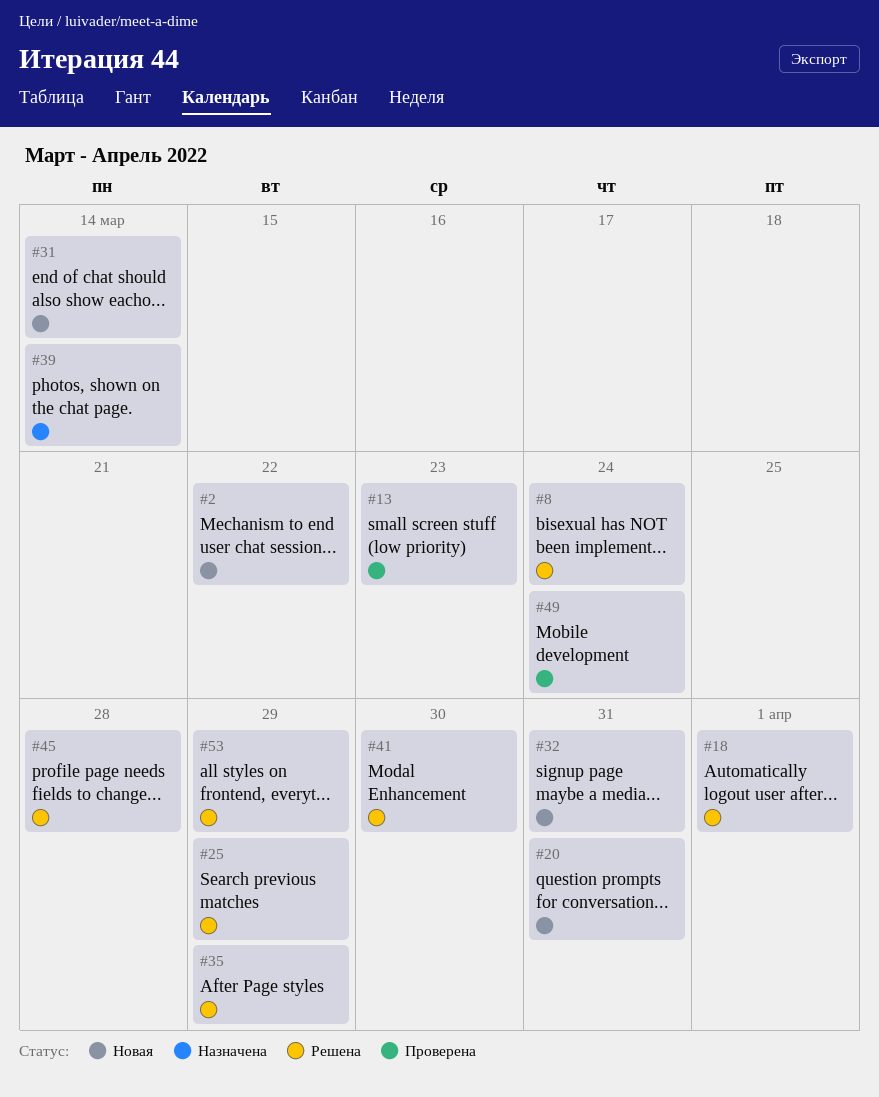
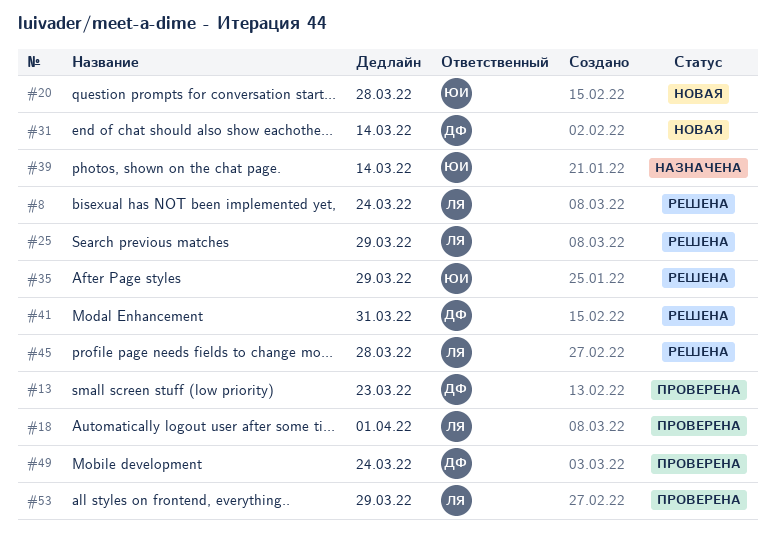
#2: present -> none
#18, status: Решена -> Проверена
#20, due: Mar 31 -> Mar 28
#32: present -> none
#41, due: Mar 30 -> Mar 31
#53, status: Решена -> Проверена

